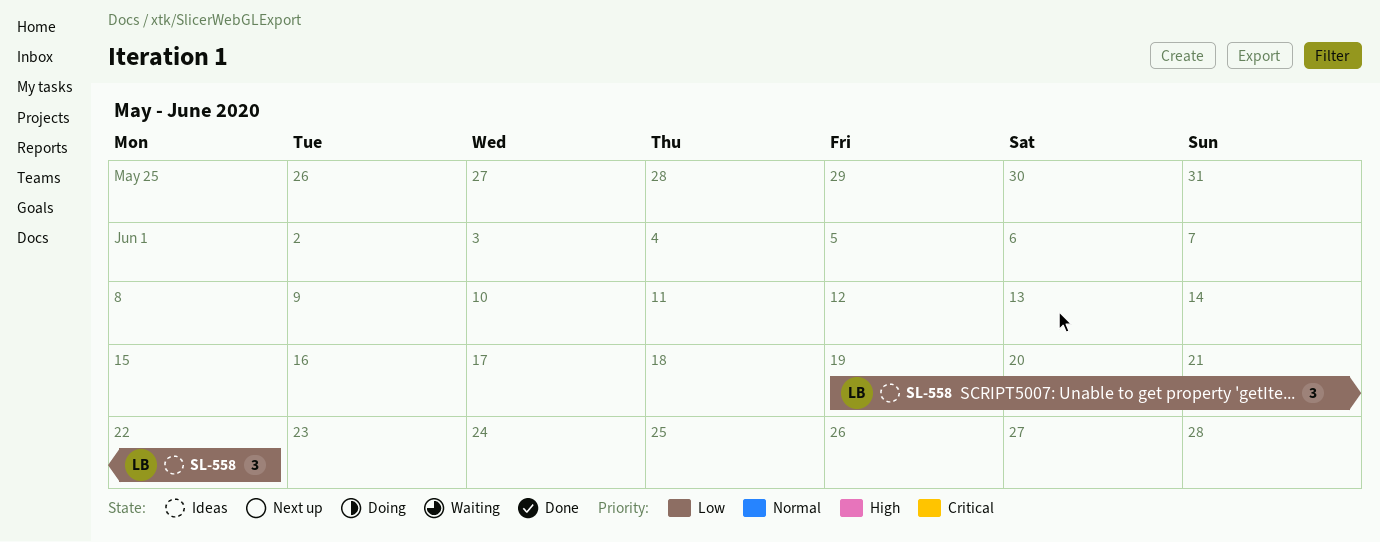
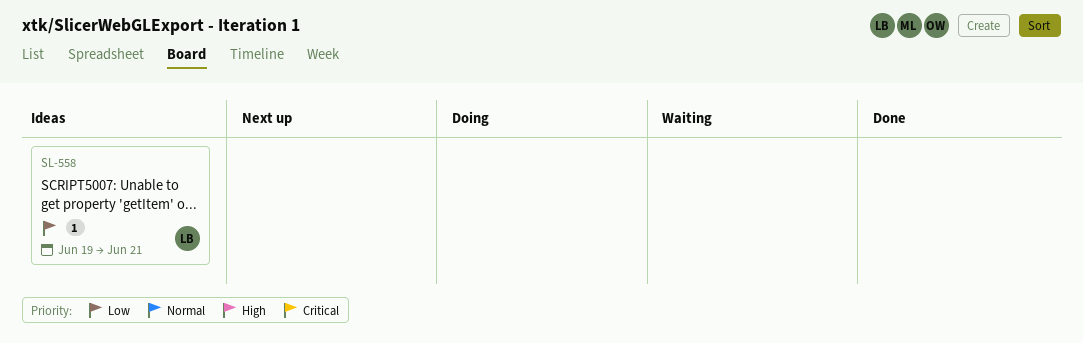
SL-558, estimate: 3 -> 1
SL-558, due: Jun 22 -> Jun 21

